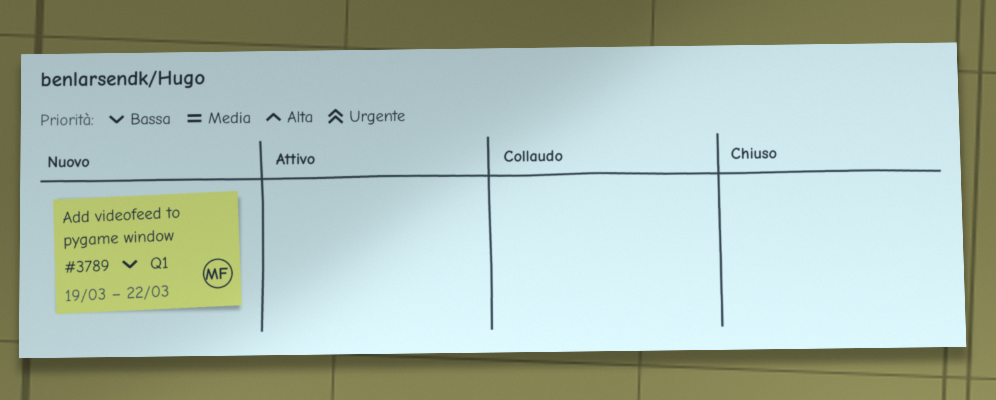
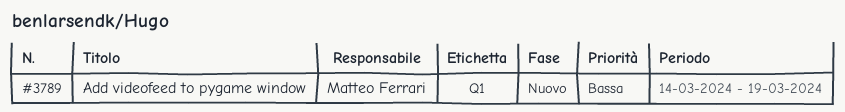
#3789, start: Mar 19 -> Mar 14
#3789, due: Mar 22 -> Mar 19

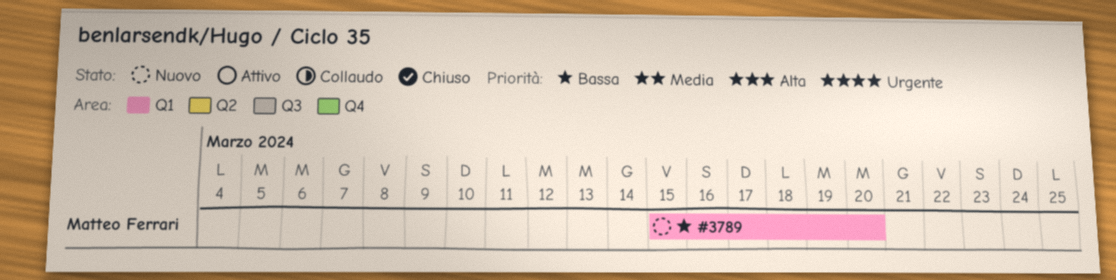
#3789, start: Mar 14 -> Mar 15
#3789, due: Mar 19 -> Mar 20

